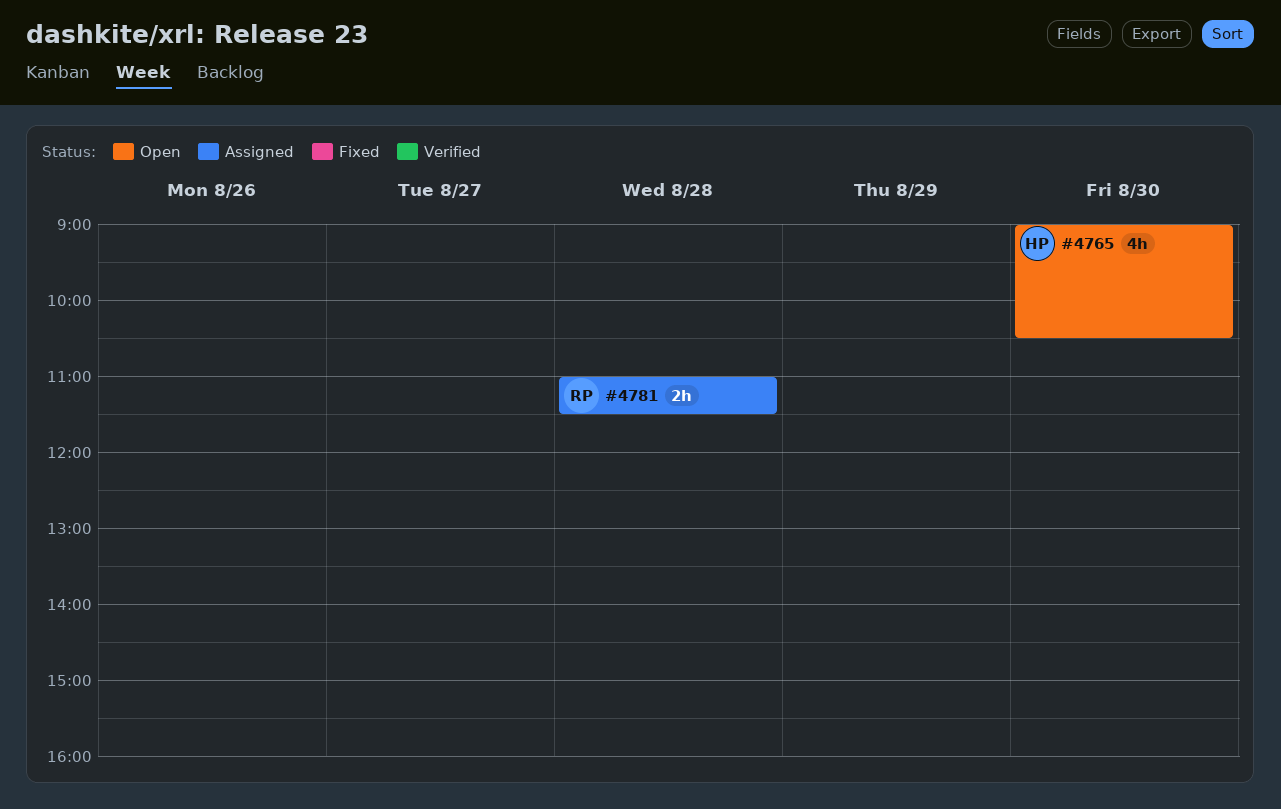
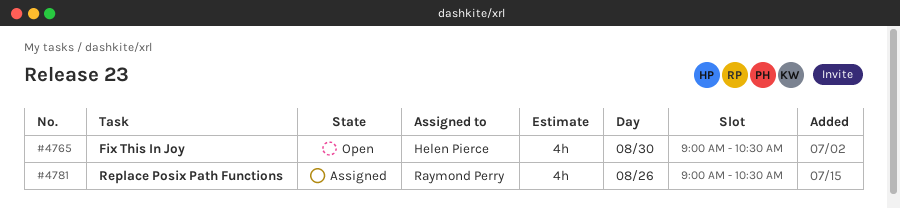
#4781, estimate: 2h -> 4h
#4781, day: Aug 28 -> Aug 26
#4781, begins: 11:00 -> 09:00
#4781, ends: 11:30 -> 10:30

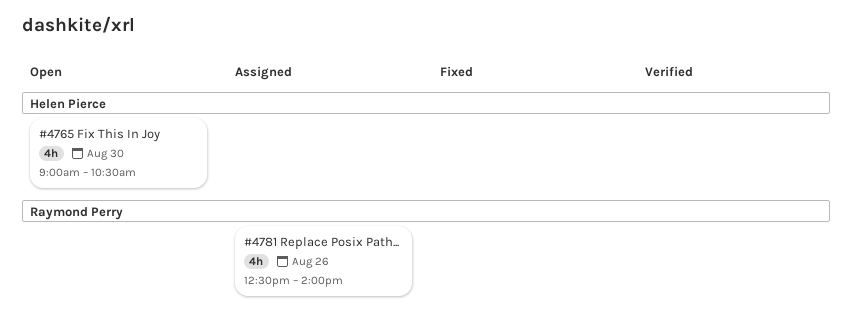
#4781, begins: 09:00 -> 12:30
#4781, ends: 10:30 -> 14:00

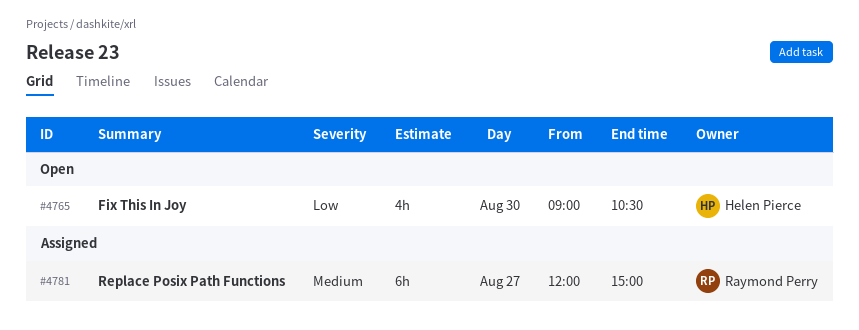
#4781, estimate: 4h -> 6h
#4781, day: Aug 26 -> Aug 27
#4781, begins: 12:30 -> 12:00
#4781, ends: 14:00 -> 15:00

